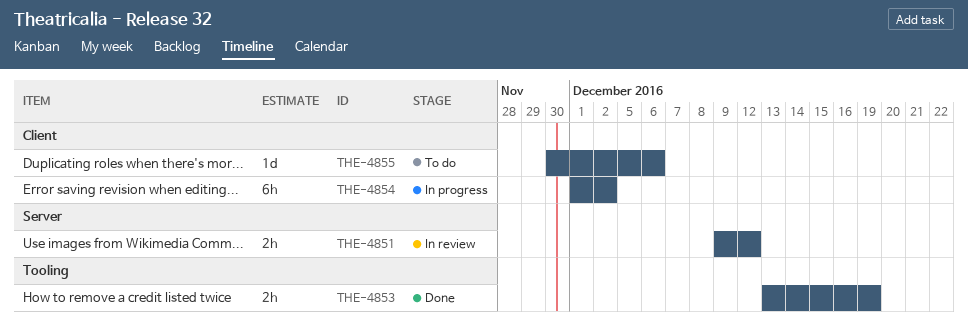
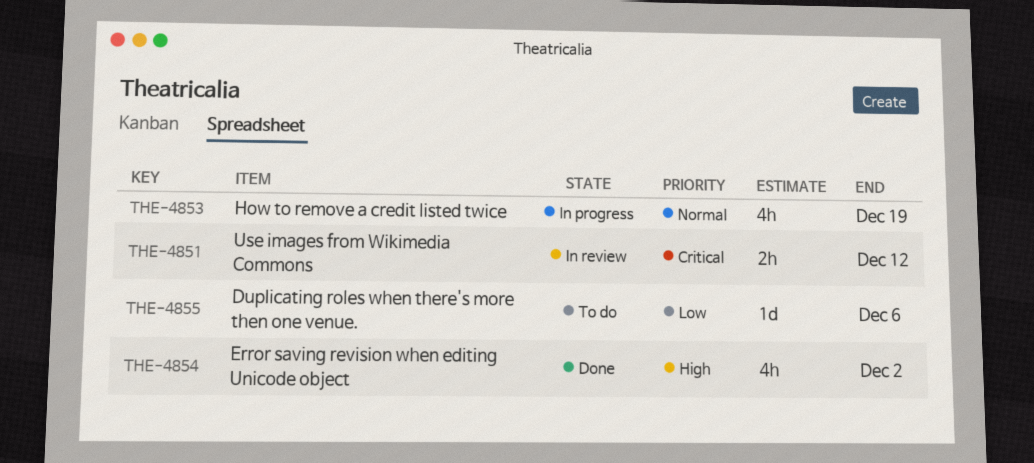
THE-4853, status: Done -> In progress
THE-4853, estimate: 2h -> 4h
THE-4854, status: In progress -> Done
THE-4854, estimate: 6h -> 4h

